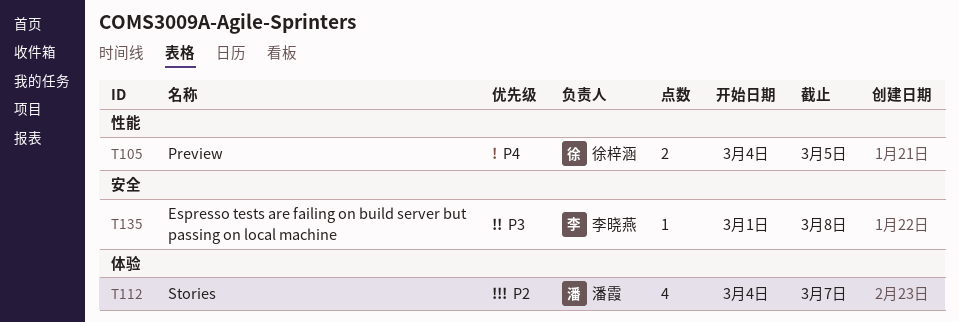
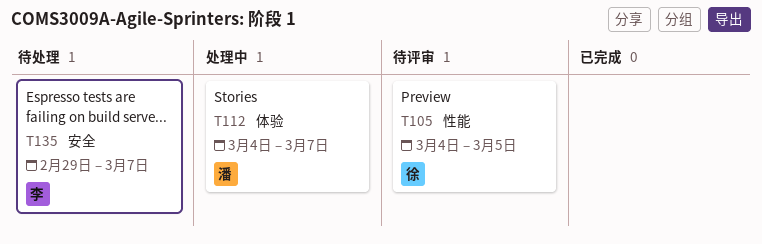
T135, start: Mar 1 -> Feb 29
T135, due: Mar 8 -> Mar 7

